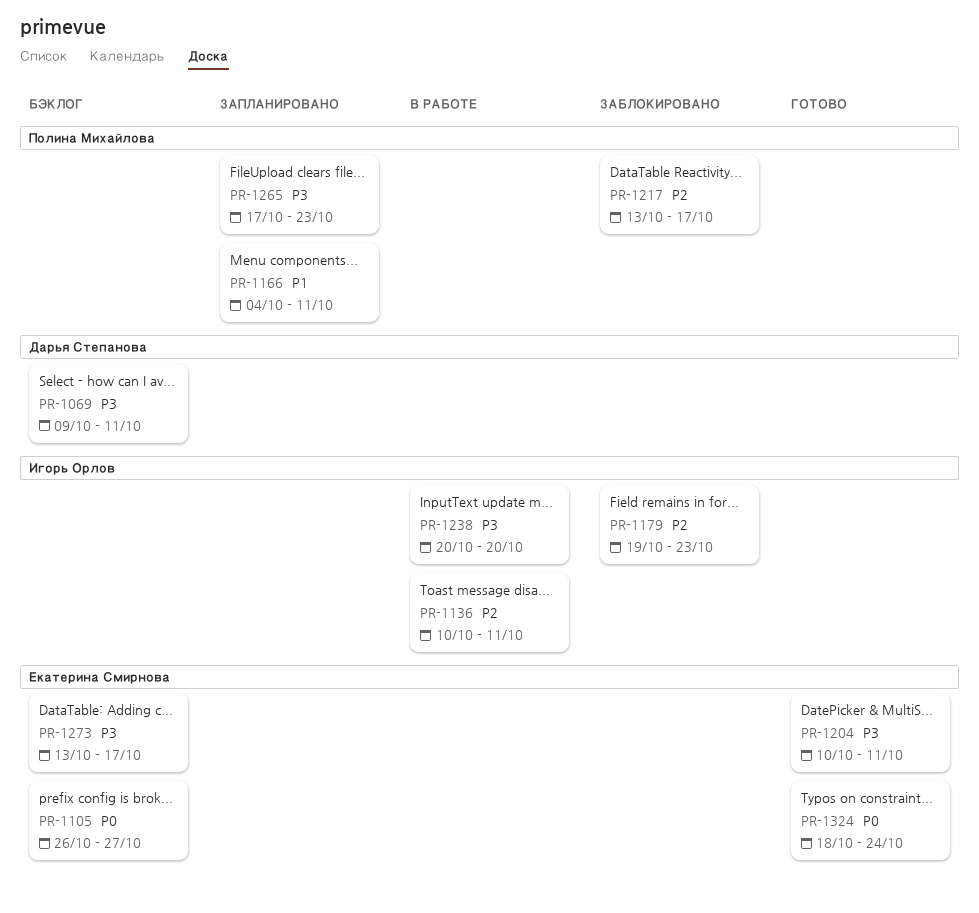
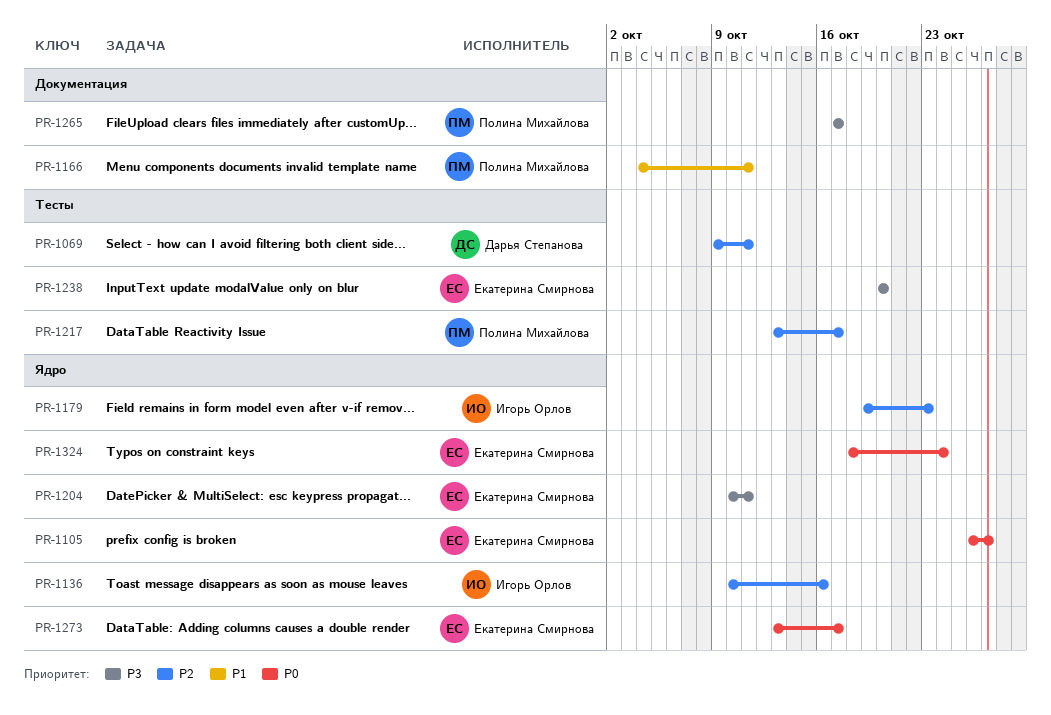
PR-1069, priority: P3 -> P2
PR-1136, due: Oct 11 -> Oct 16
PR-1238, owner: Игорь Орлов -> Екатерина Смирнова
PR-1265, due: Oct 23 -> Oct 17
PR-1273, priority: P3 -> P0

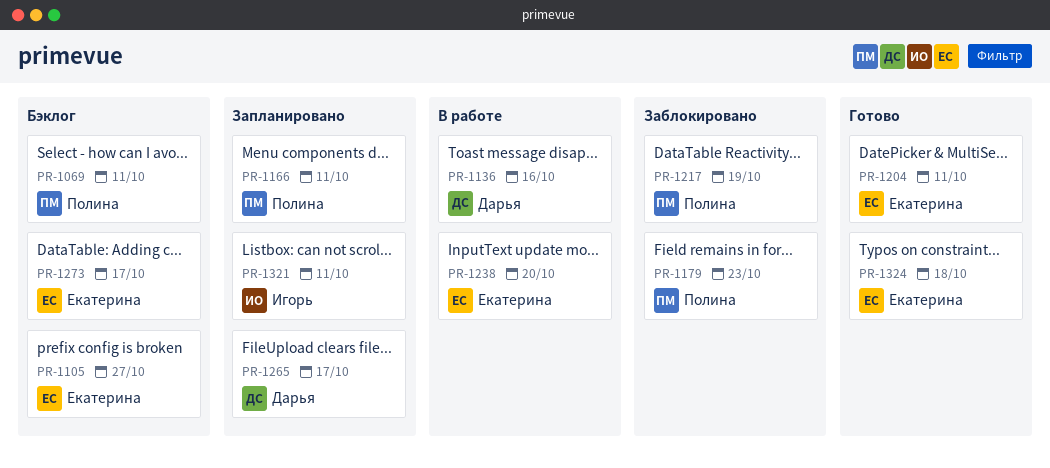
PR-1069, owner: Дарья Степанова -> Полина Михайлова
PR-1136, owner: Игорь Орлов -> Дарья Степанова
PR-1179, owner: Игорь Орлов -> Полина Михайлова
PR-1217, due: Oct 17 -> Oct 19
PR-1265, owner: Полина Михайлова -> Дарья Степанова
PR-1321: none -> present
PR-1324, due: Oct 24 -> Oct 18

